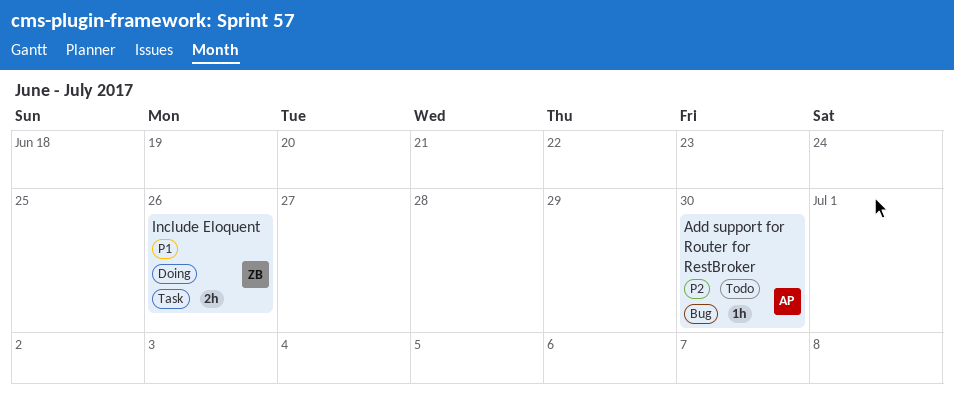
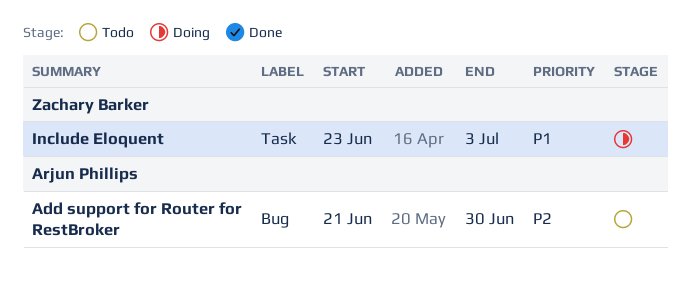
Include Eloquent, due: Jun 26 -> Jul 3

